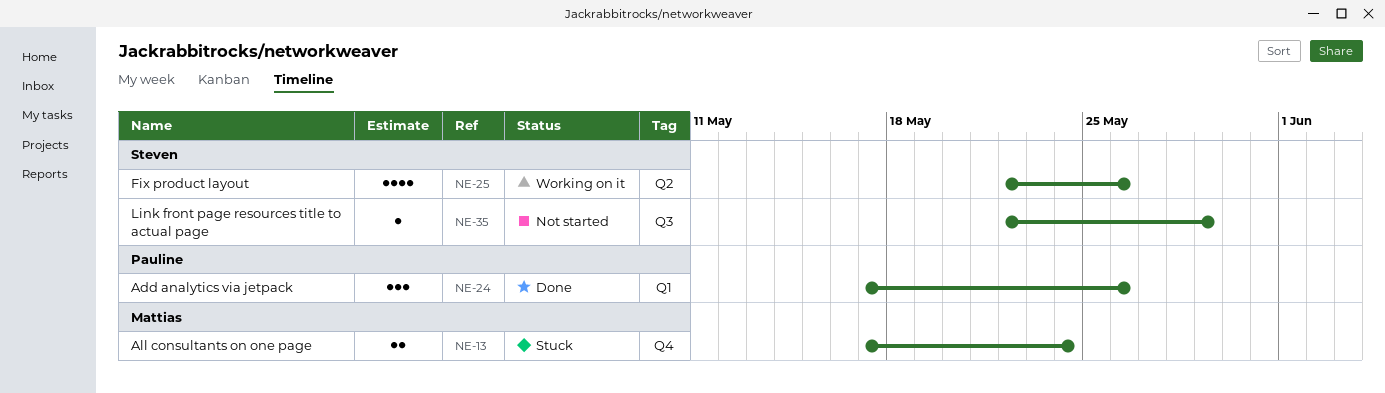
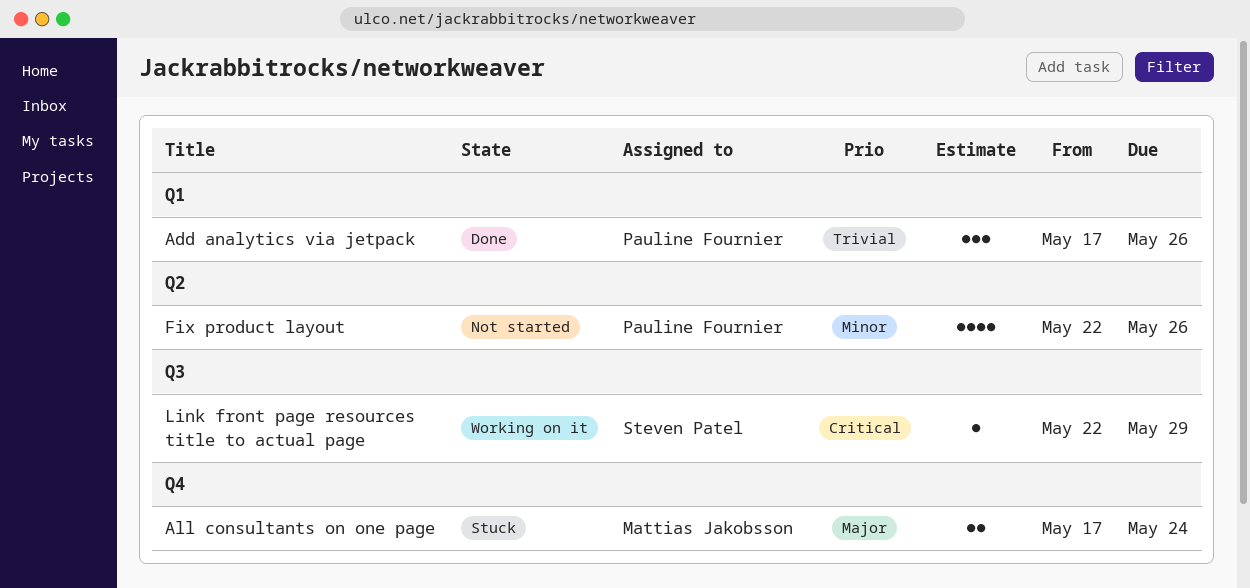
Fix product layout, status: Working on it -> Not started
Fix product layout, owner: Steven Patel -> Pauline Fournier
Link front page resources title to actual page, status: Not started -> Working on it

